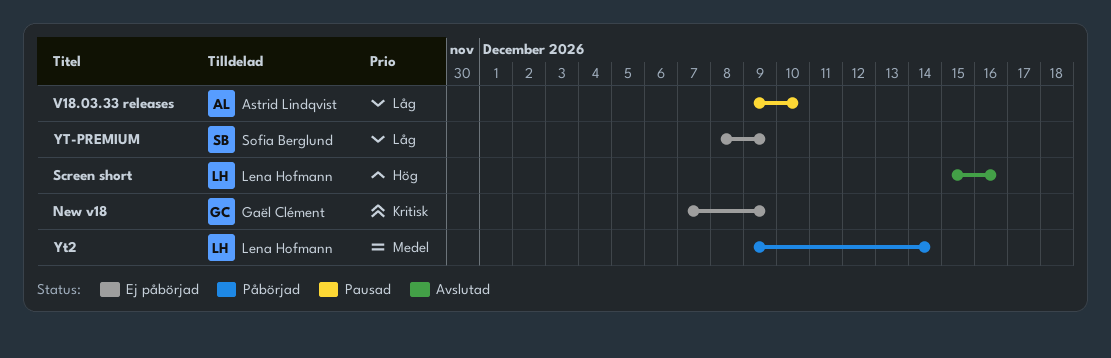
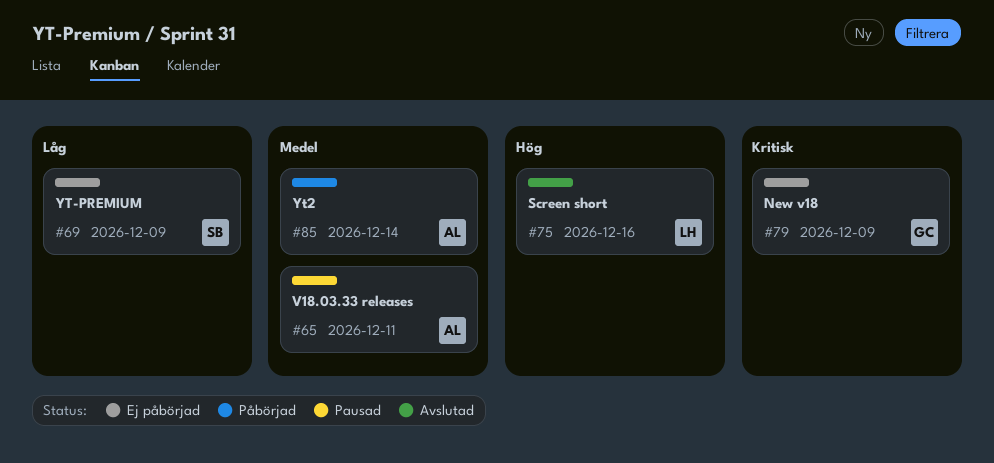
V18.03.33 releases, priority: Låg -> Medel
V18.03.33 releases, due: Dec 10 -> Dec 11
Yt2, owner: Lena Hofmann -> Astrid Lindqvist

